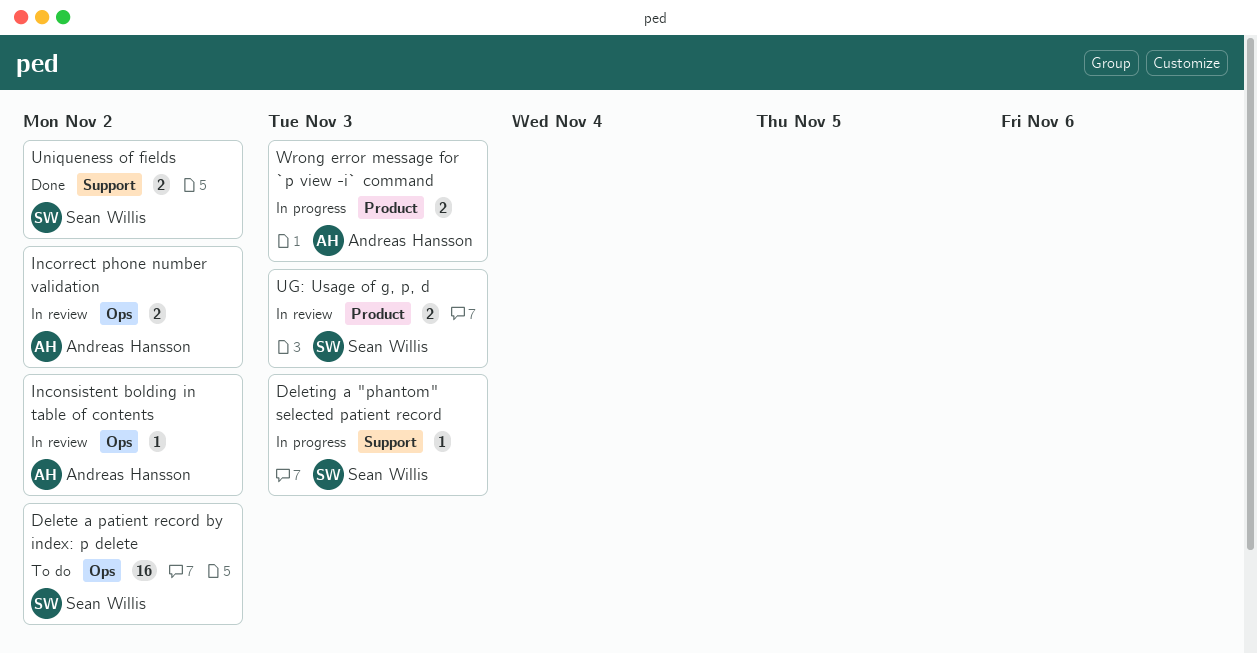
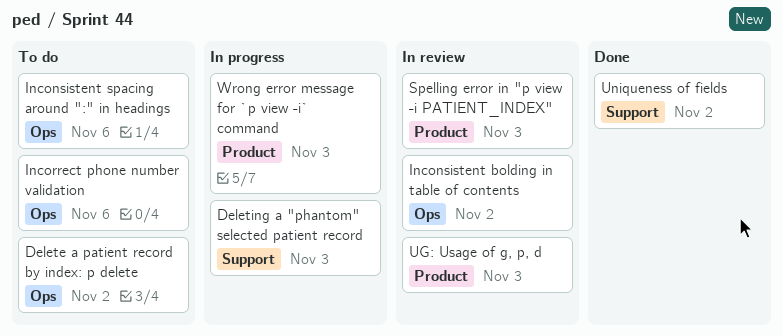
Inconsistent spacing around ":" in headings: none -> present
Incorrect phone number validation, status: In review -> To do
Incorrect phone number validation, due: Nov 2 -> Nov 6
Spelling error in "p view -i PATIENT_INDEX": none -> present

